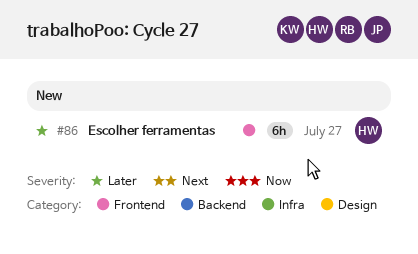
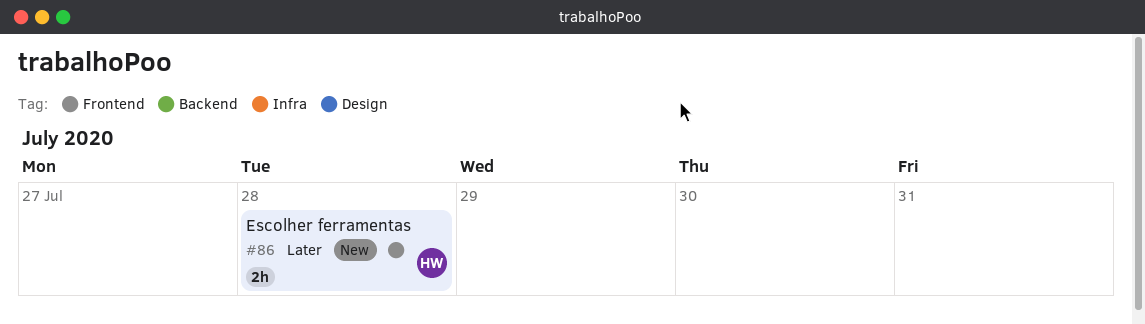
#86, estimate: 6h -> 2h
#86, due: Jul 27 -> Jul 28

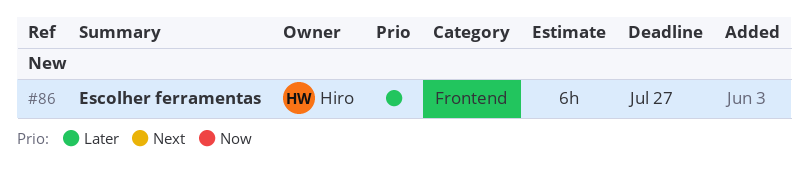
#86, estimate: 2h -> 6h
#86, due: Jul 28 -> Jul 27

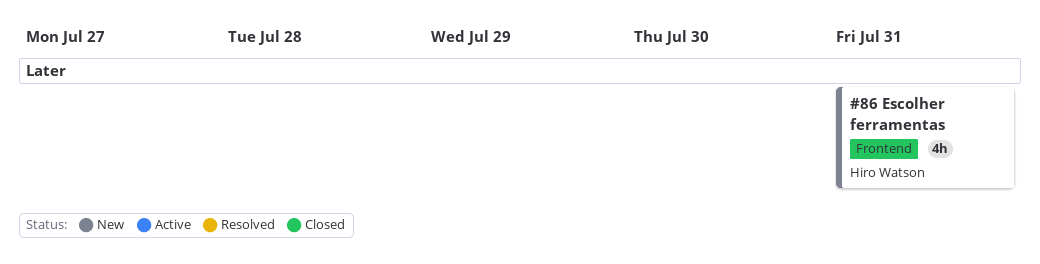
#86, estimate: 6h -> 4h
#86, due: Jul 27 -> Jul 31

